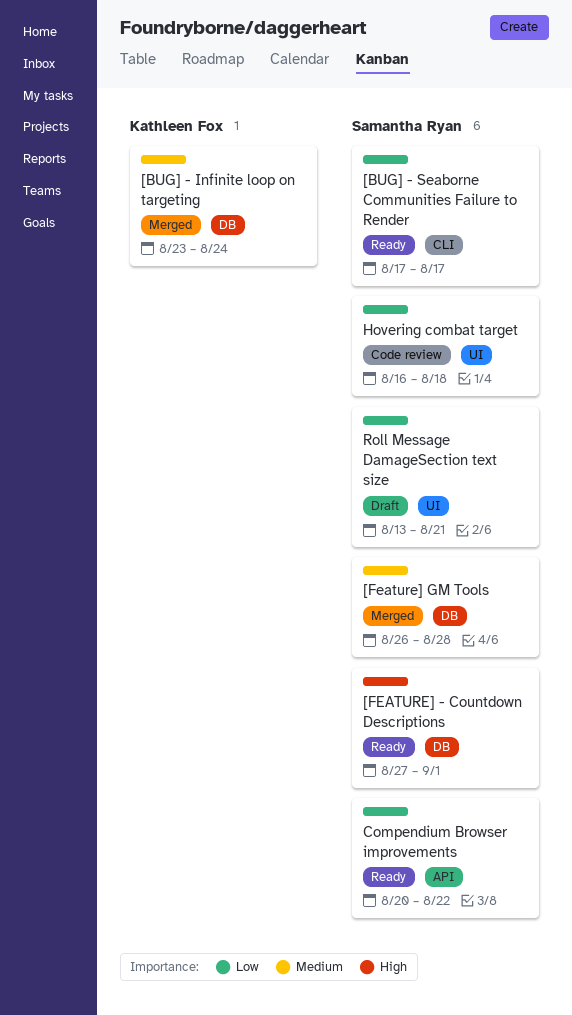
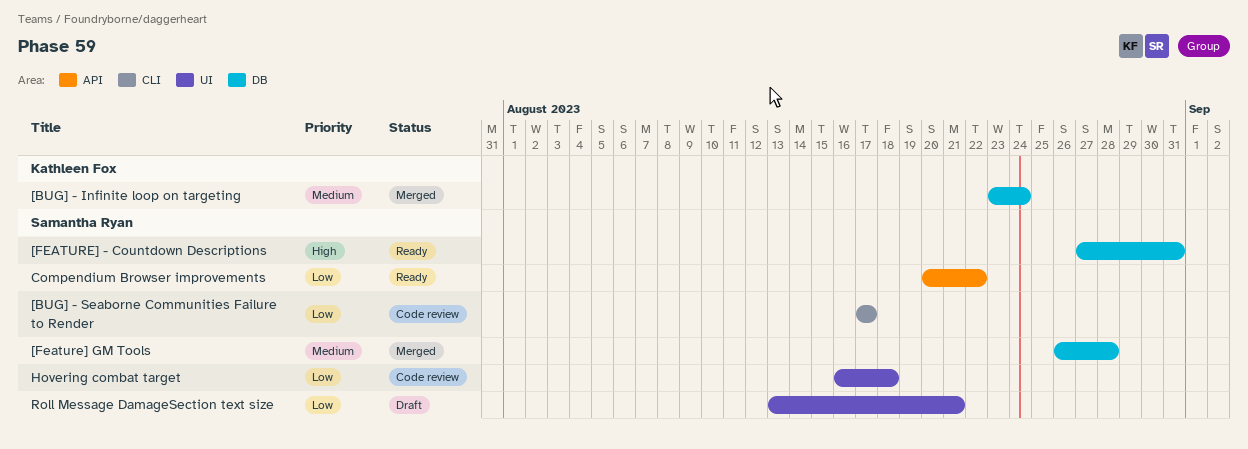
[BUG] - Seaborne Communities Failure to Render, status: Ready -> Code review
[FEATURE] - Countdown Descriptions, due: Sep 1 -> Aug 31

